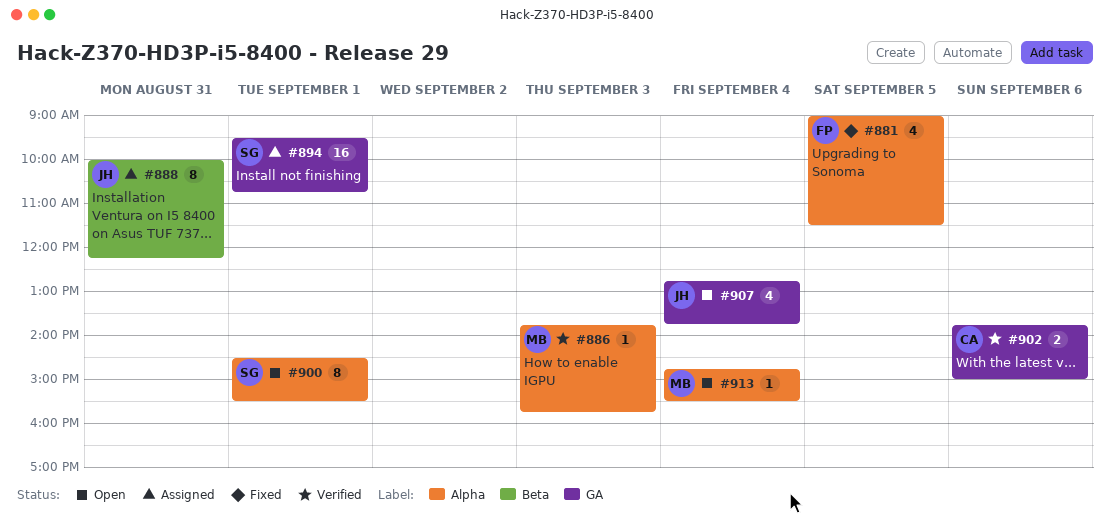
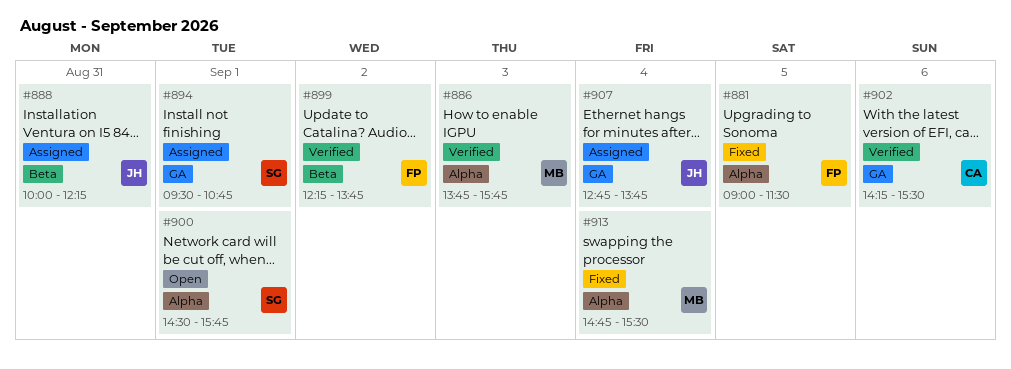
#899: none -> present
#900, ends: 15:30 -> 15:45
#902, begins: 13:45 -> 14:15
#902, ends: 15:00 -> 15:30
#907, status: Open -> Assigned
#913, status: Open -> Fixed

